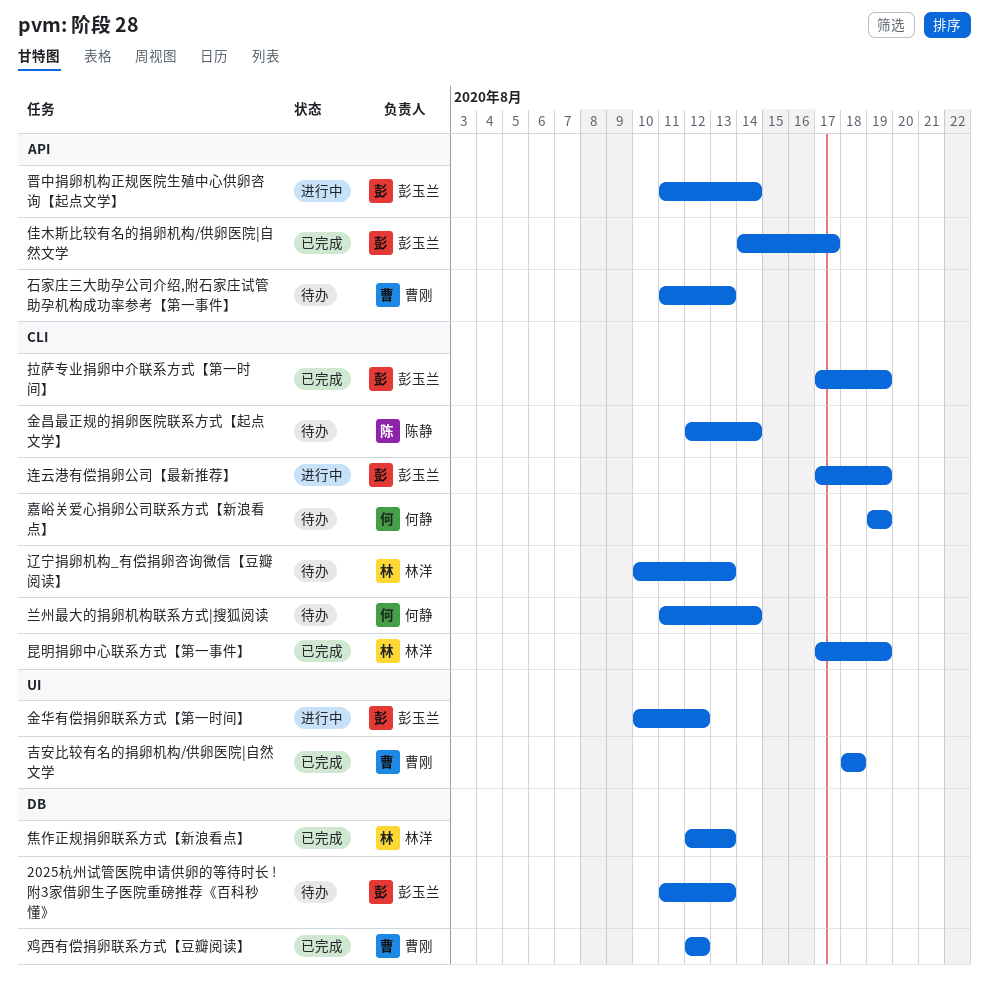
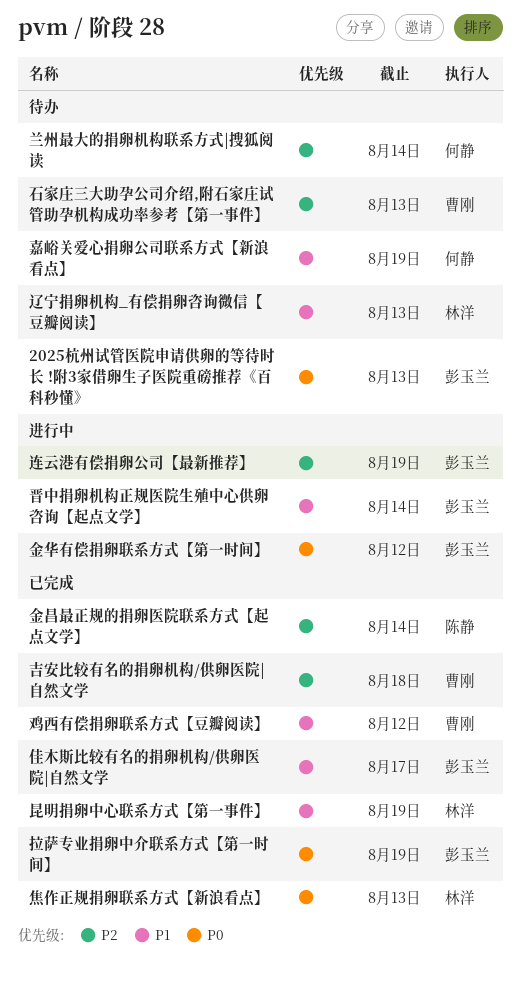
金昌最正规的捐卵医院联系方式【起点文学】, status: 待办 -> 已完成

